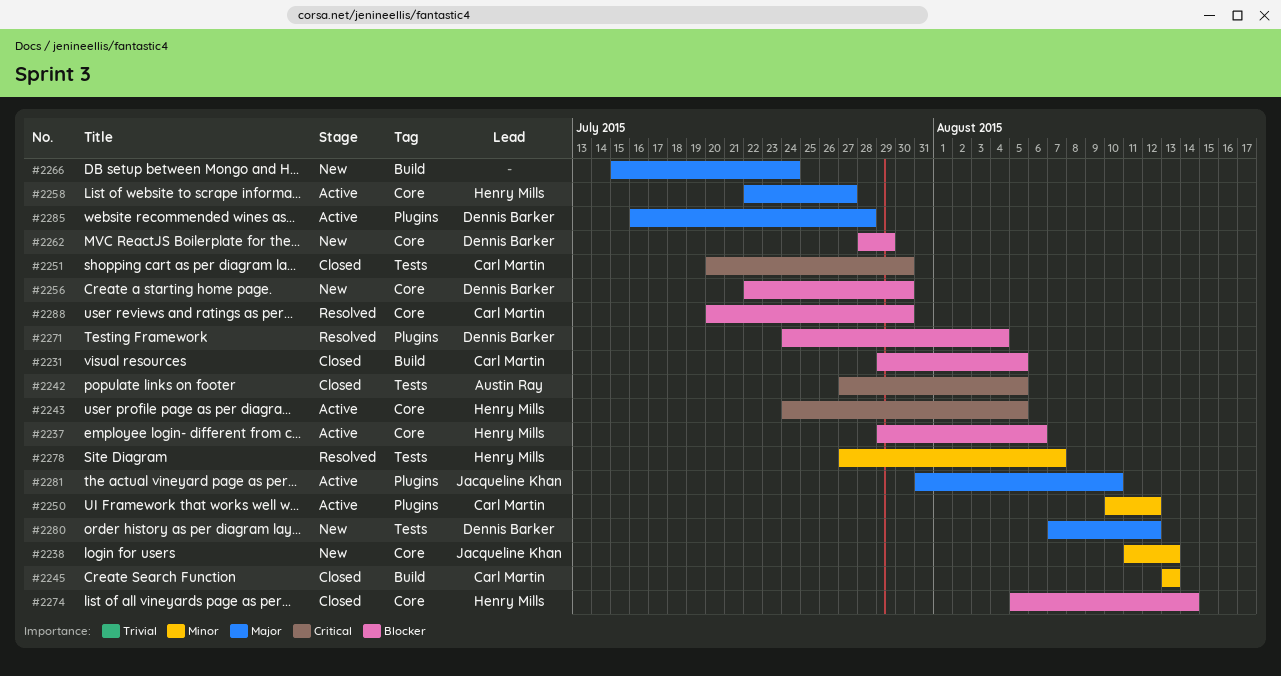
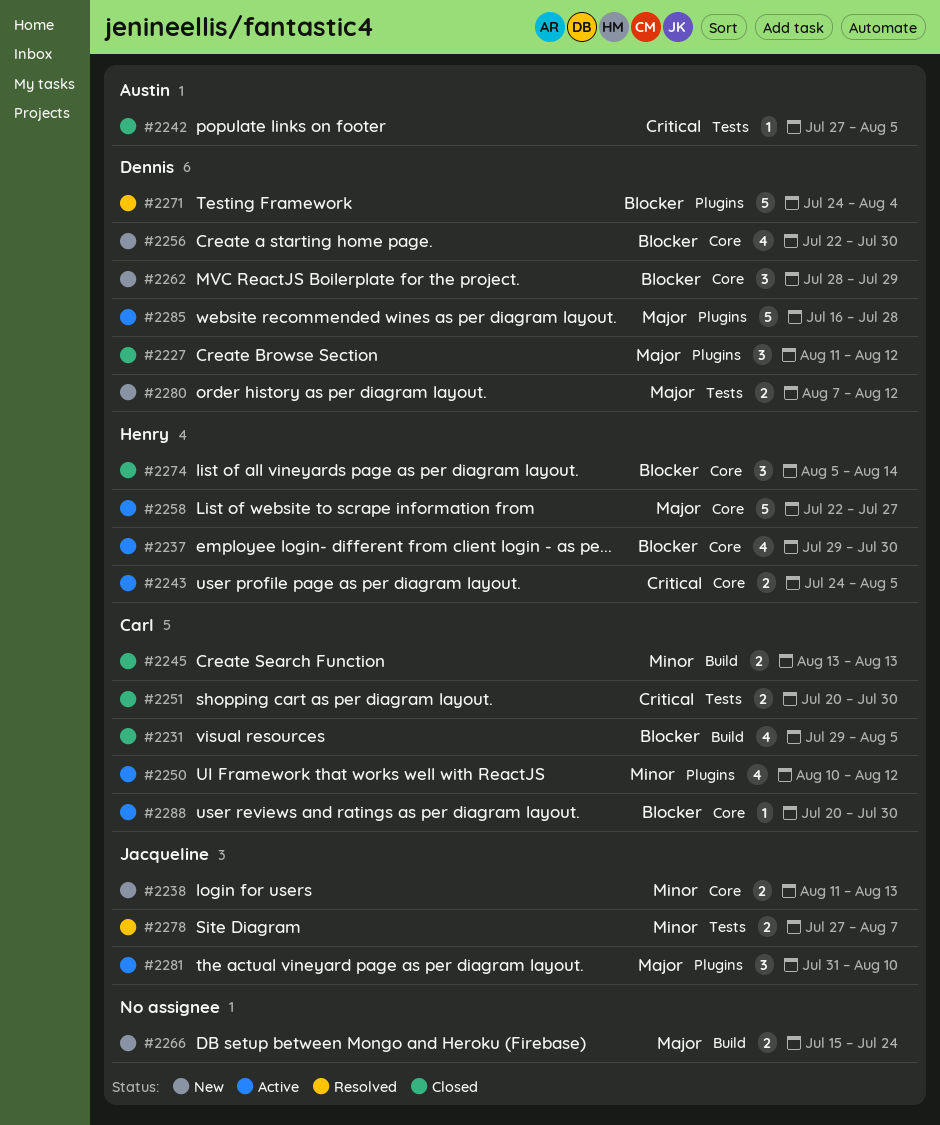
#2227: none -> present
#2237, due: Aug 6 -> Jul 30
#2278, owner: Henry Mills -> Jacqueline Khan
#2288, status: Resolved -> Active

